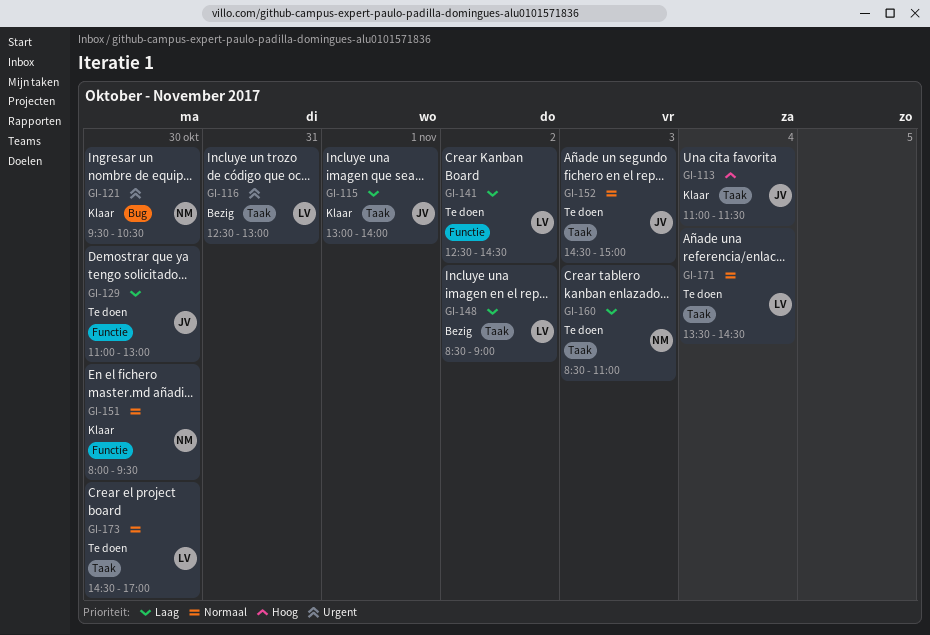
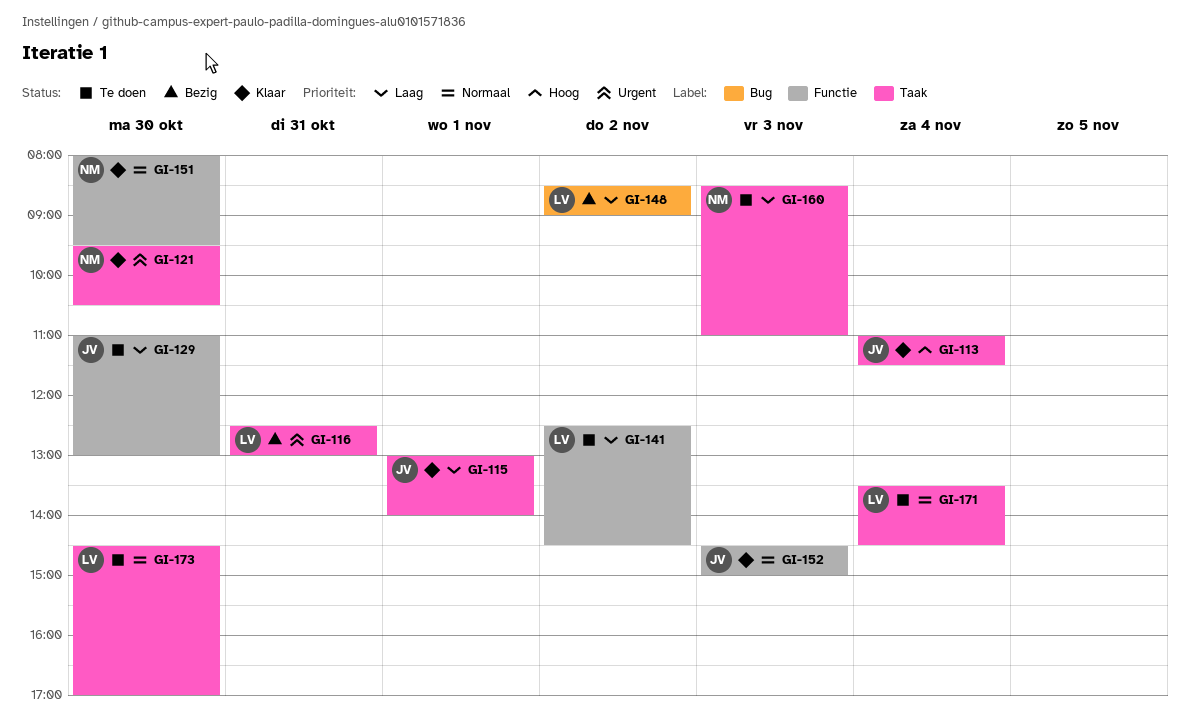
GI-121, label: Bug -> Taak
GI-148, label: Taak -> Bug
GI-152, status: Te doen -> Klaar
GI-152, label: Taak -> Functie

